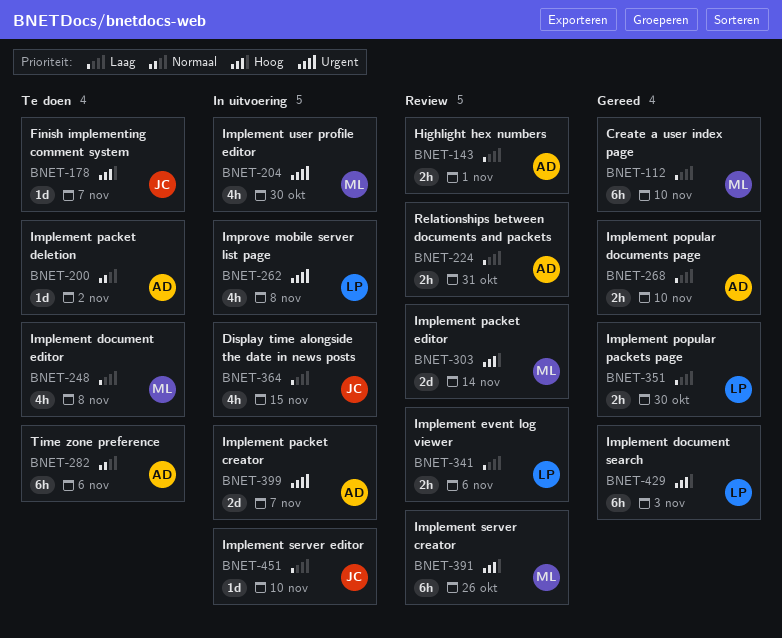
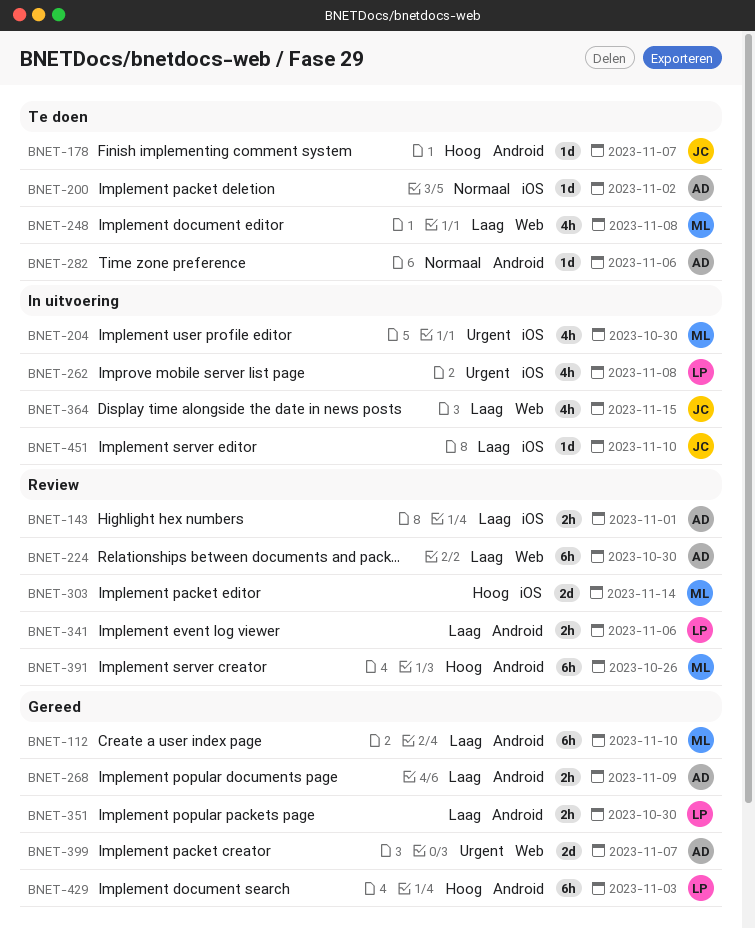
BNET-224, estimate: 2h -> 6h
BNET-224, due: Oct 31 -> Oct 30
BNET-268, due: Nov 10 -> Nov 9
BNET-282, estimate: 6h -> 1d
BNET-399, status: In uitvoering -> Gereed

